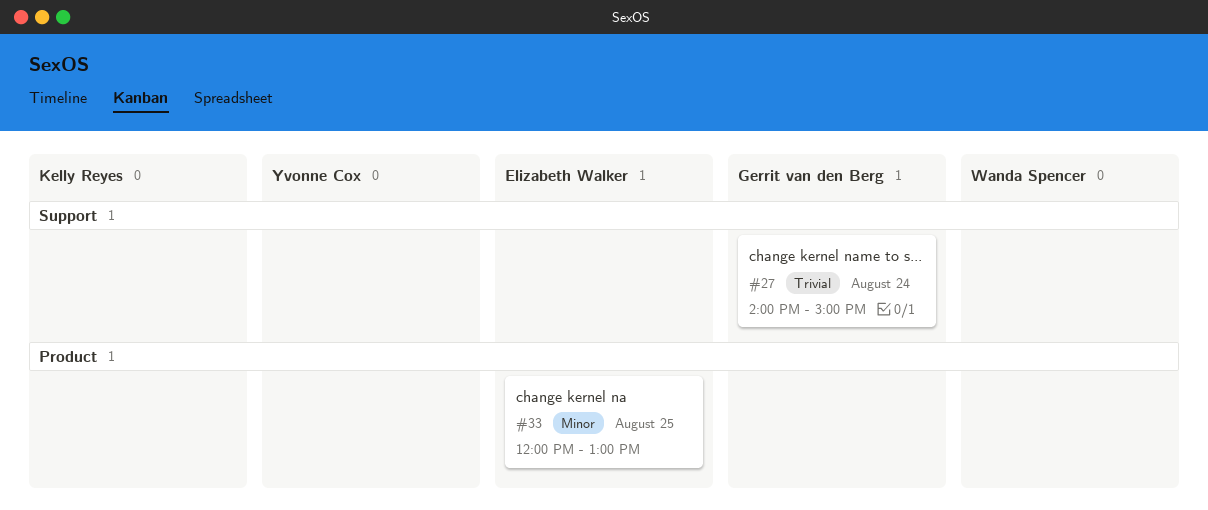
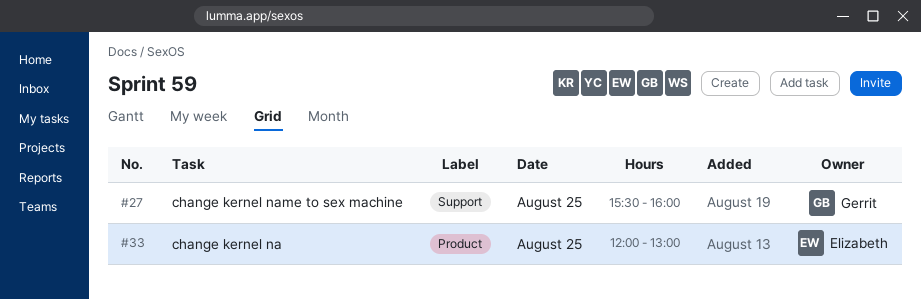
#27, day: Aug 24 -> Aug 25
#27, begins: 14:00 -> 15:30
#27, ends: 15:00 -> 16:00

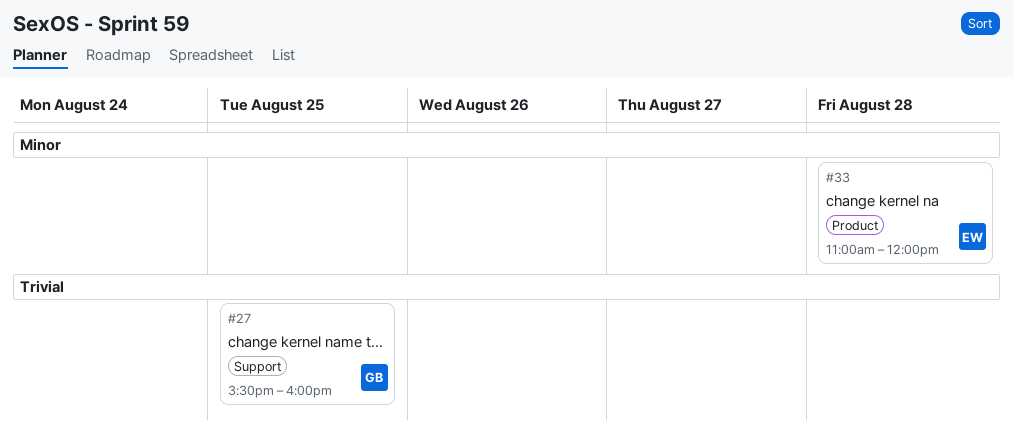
#33, day: Aug 25 -> Aug 28
#33, begins: 12:00 -> 11:00
#33, ends: 13:00 -> 12:00

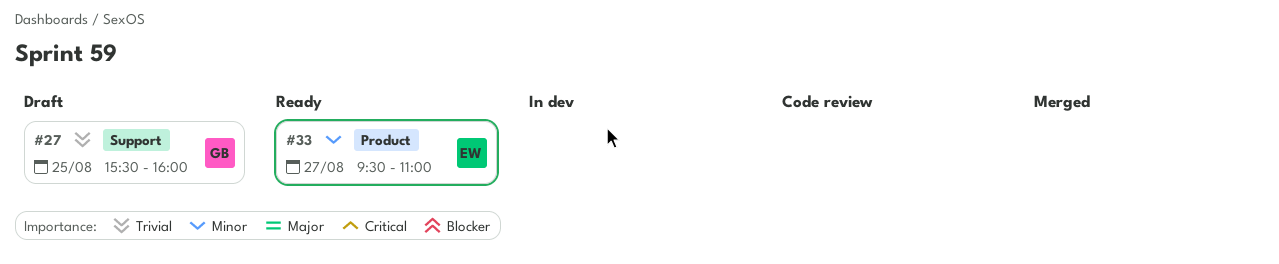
#33, day: Aug 28 -> Aug 27
#33, begins: 11:00 -> 09:30
#33, ends: 12:00 -> 11:00

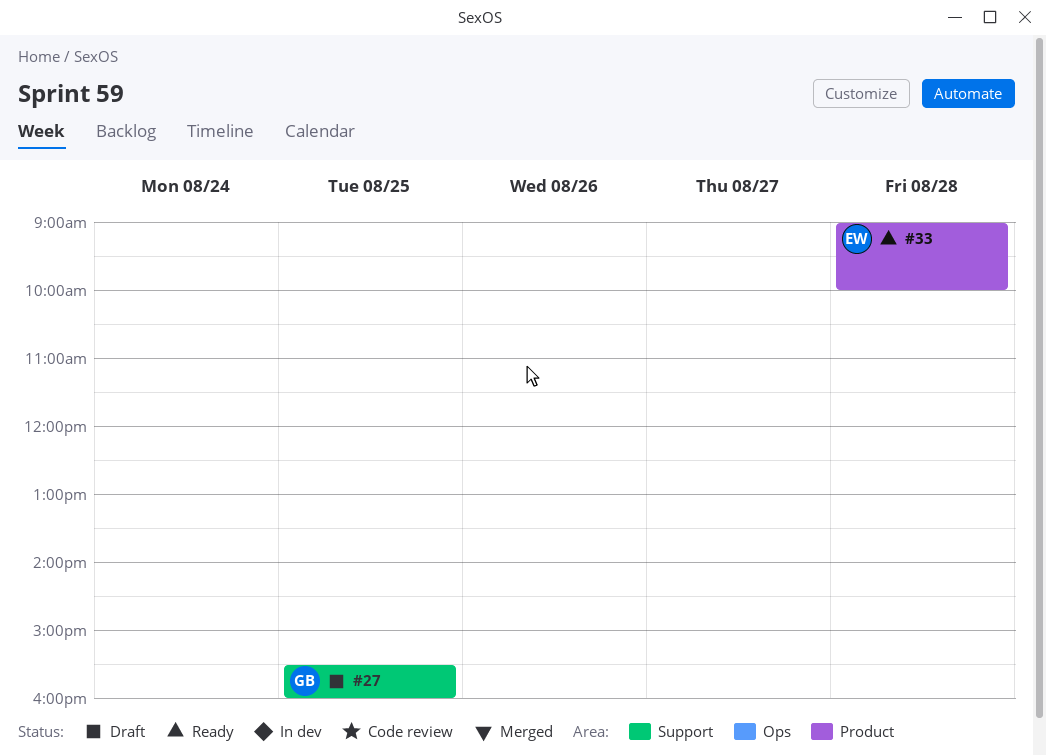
#33, day: Aug 27 -> Aug 28
#33, begins: 09:30 -> 09:00
#33, ends: 11:00 -> 10:00

